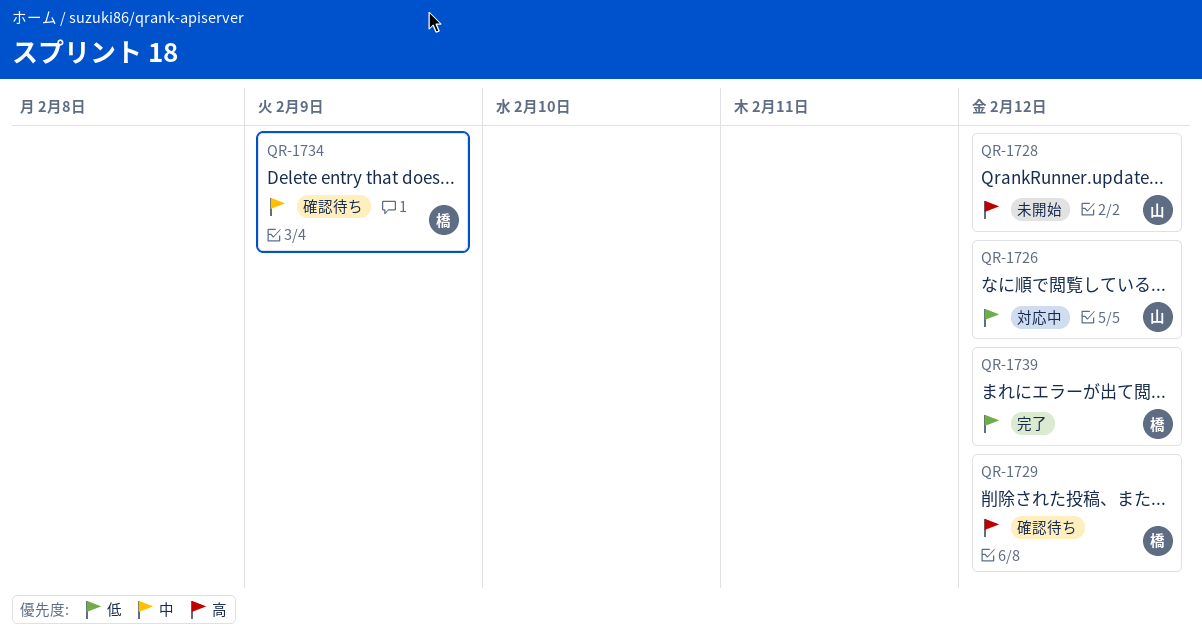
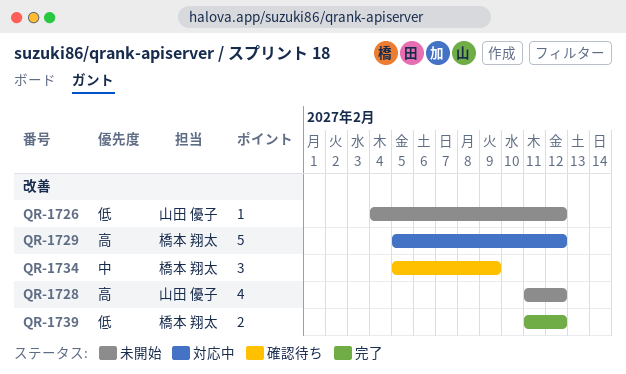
QR-1726, status: 対応中 -> 未開始
QR-1729, status: 確認待ち -> 対応中

